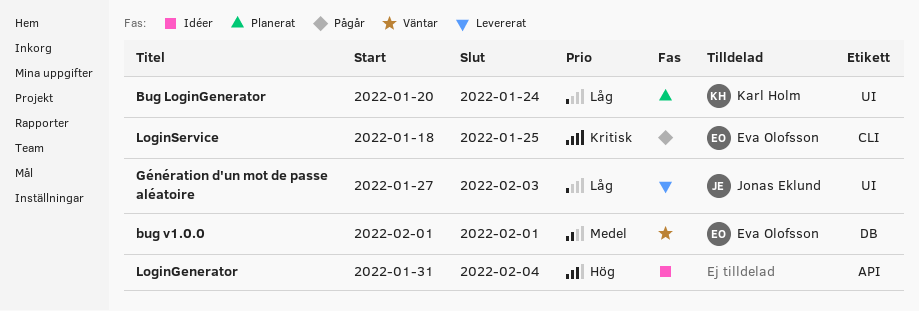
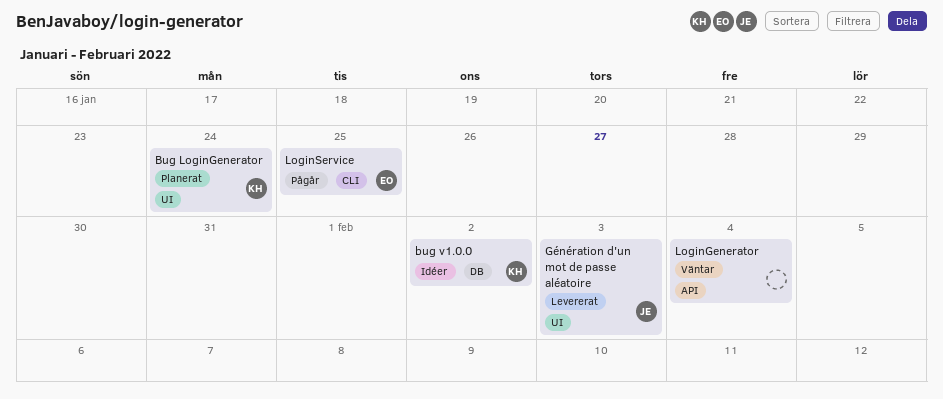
bug v1.0.0, status: Väntar -> Idéer
bug v1.0.0, owner: Eva Olofsson -> Karl Holm
bug v1.0.0, due: Feb 1 -> Feb 2
LoginGenerator, status: Idéer -> Väntar

